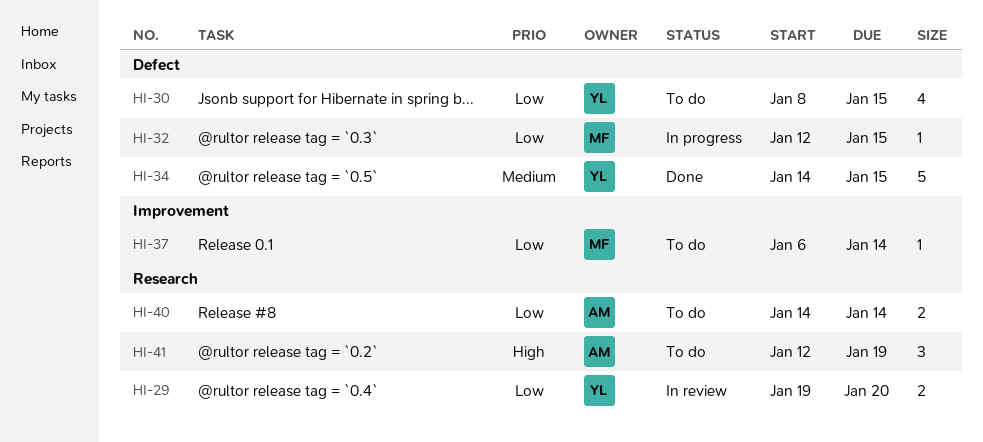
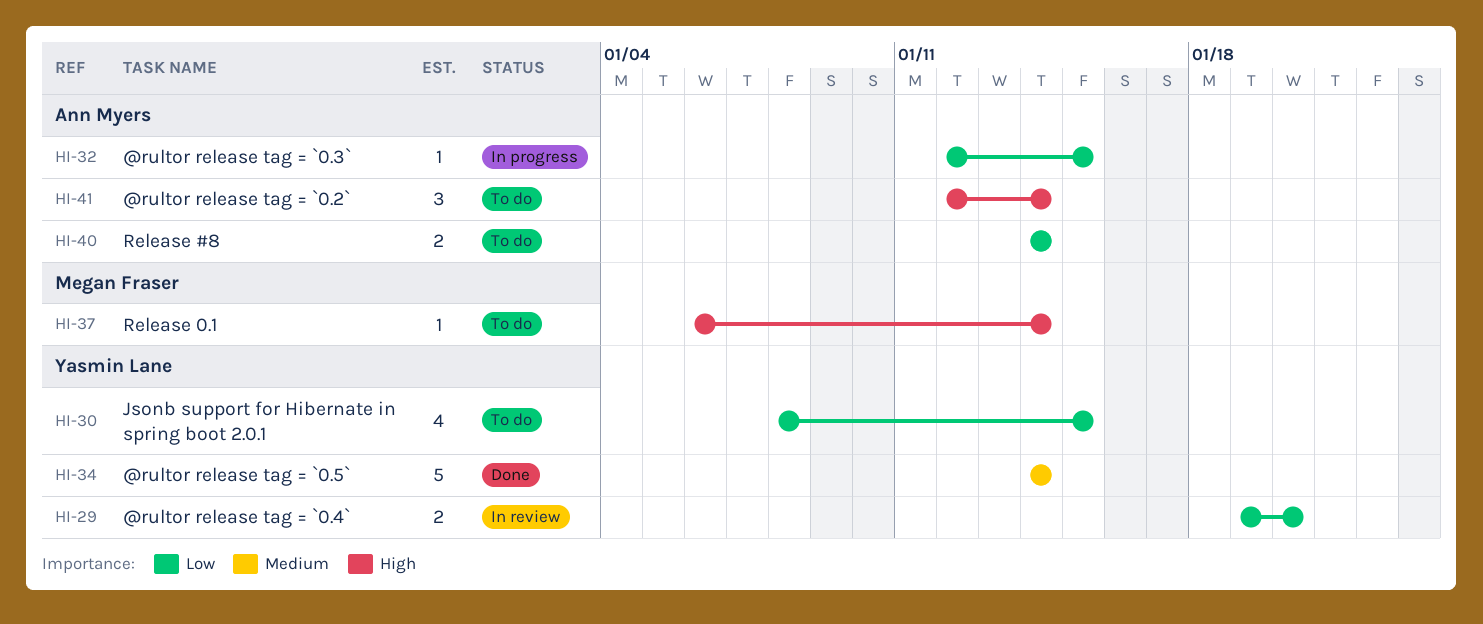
HI-32, owner: Megan Fraser -> Ann Myers
HI-34, due: Jan 15 -> Jan 14
HI-37, priority: Low -> High
HI-41, due: Jan 19 -> Jan 14

